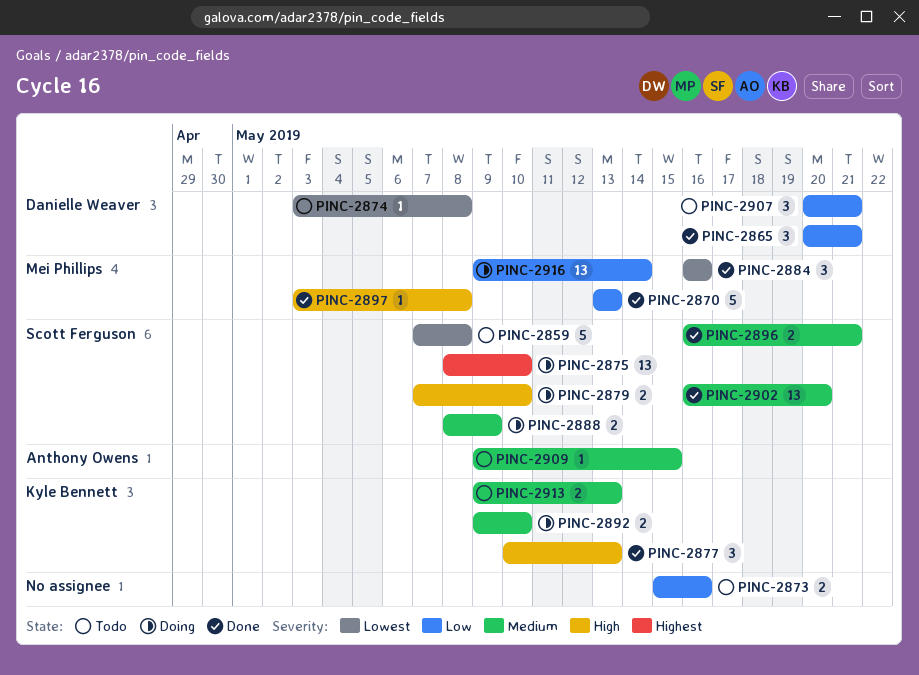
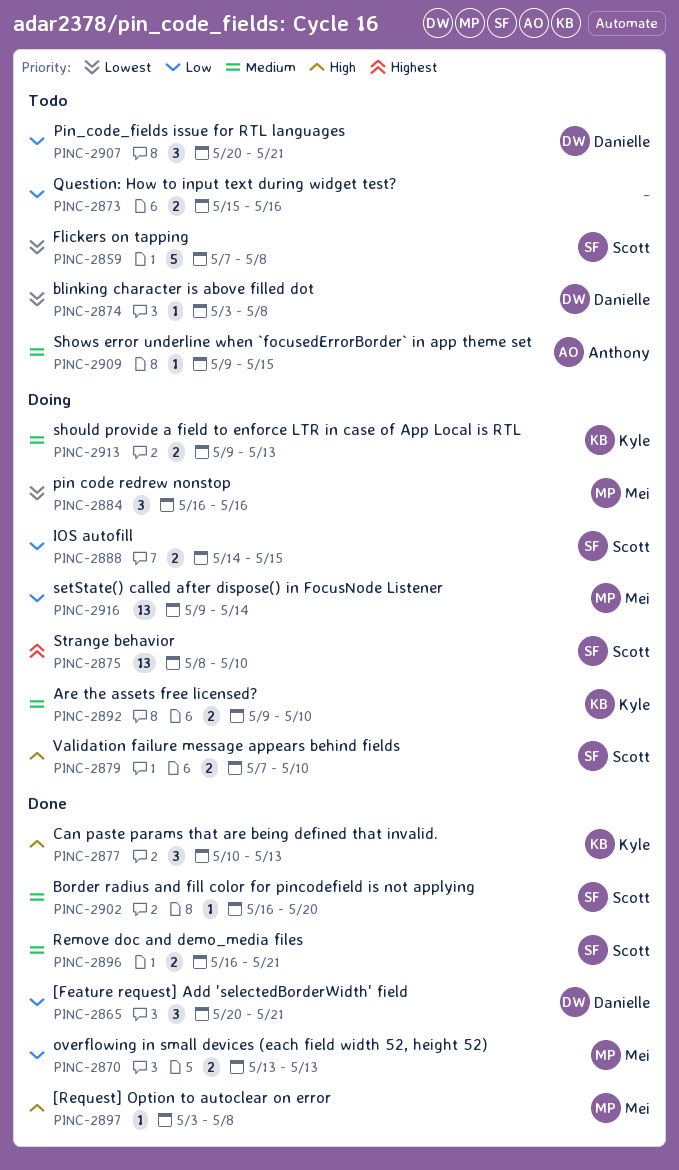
PINC-2870, estimate: 5 -> 2
PINC-2884, status: Done -> Doing
PINC-2888, priority: Medium -> Low
PINC-2888, start: May 8 -> May 14
PINC-2888, due: May 9 -> May 15
PINC-2902, estimate: 13 -> 1
PINC-2913, status: Todo -> Doing

